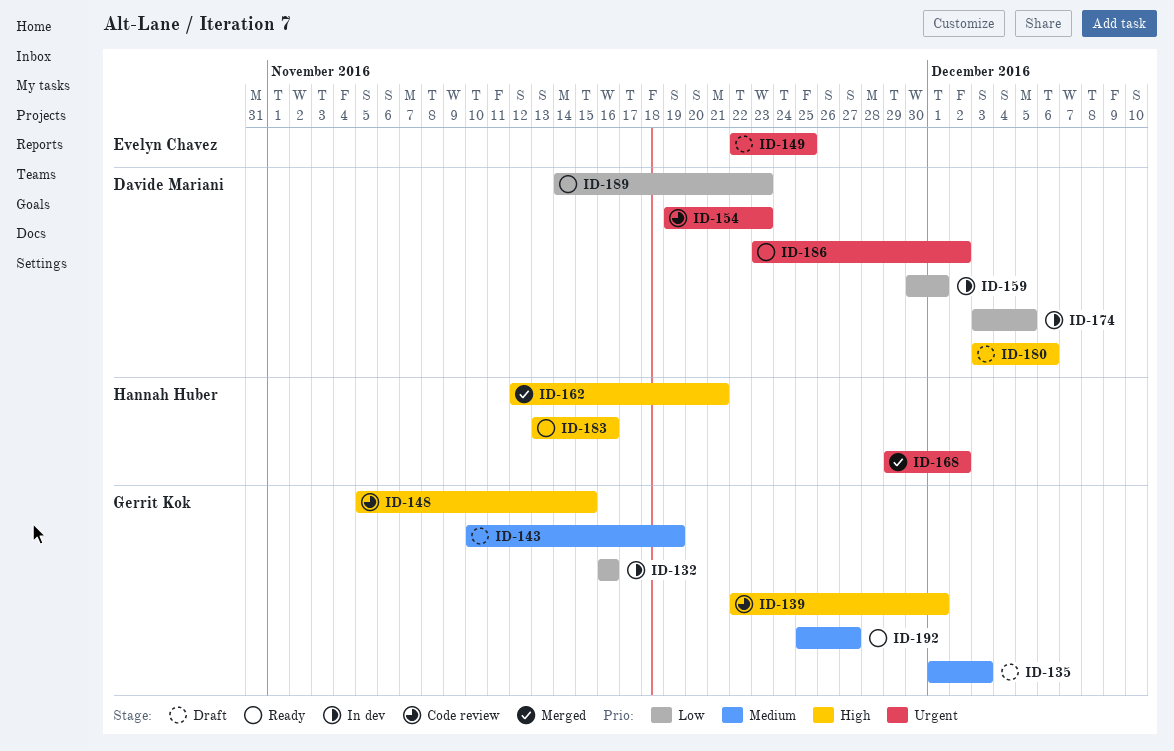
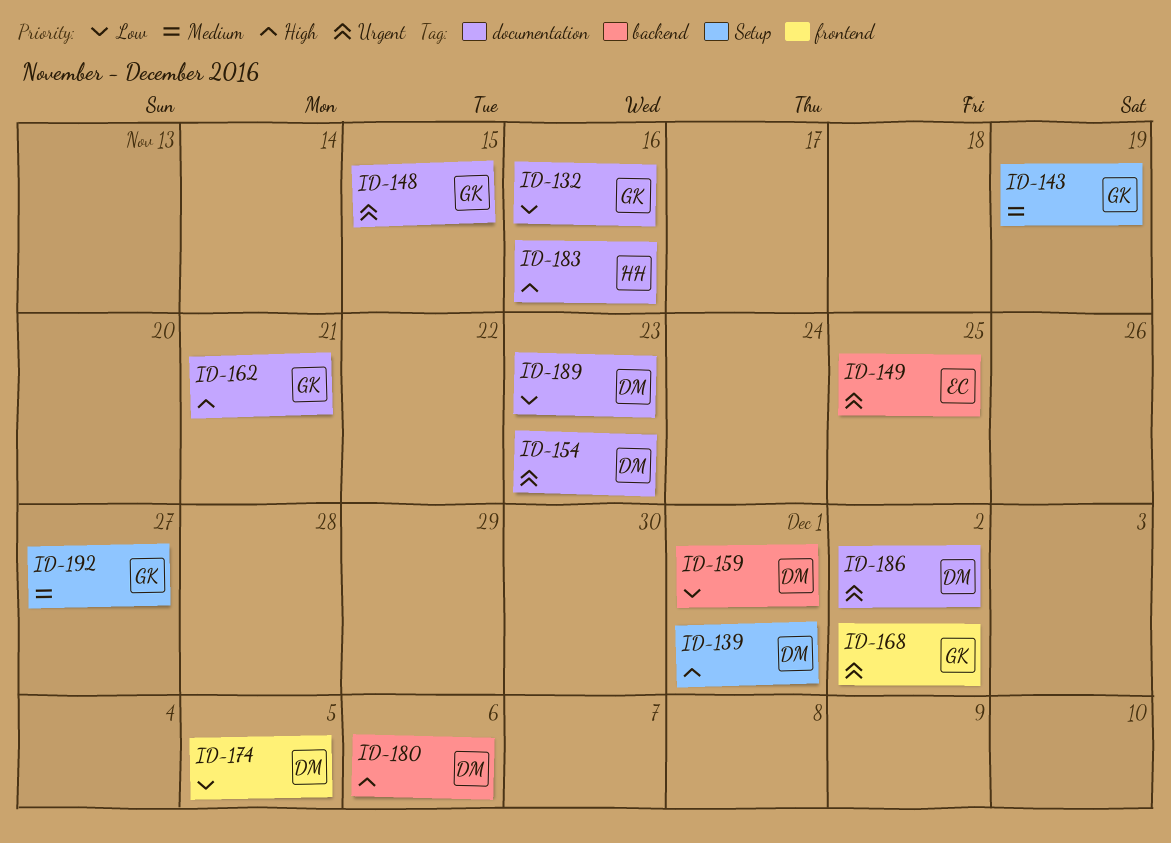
ID-135: present -> none
ID-139, owner: Gerrit Kok -> Davide Mariani
ID-148, priority: High -> Urgent
ID-162, owner: Hannah Huber -> Gerrit Kok
ID-168, owner: Hannah Huber -> Gerrit Kok

